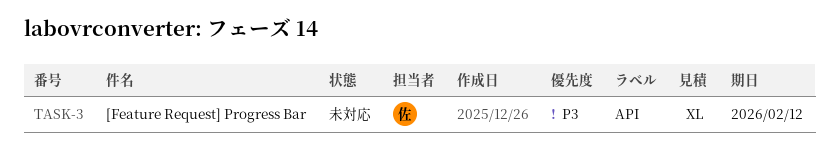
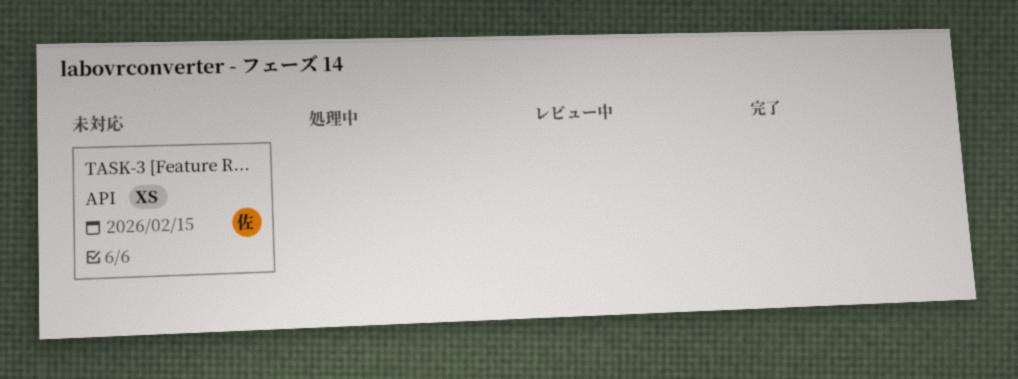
TASK-3, estimate: XL -> XS
TASK-3, due: Feb 12 -> Feb 15

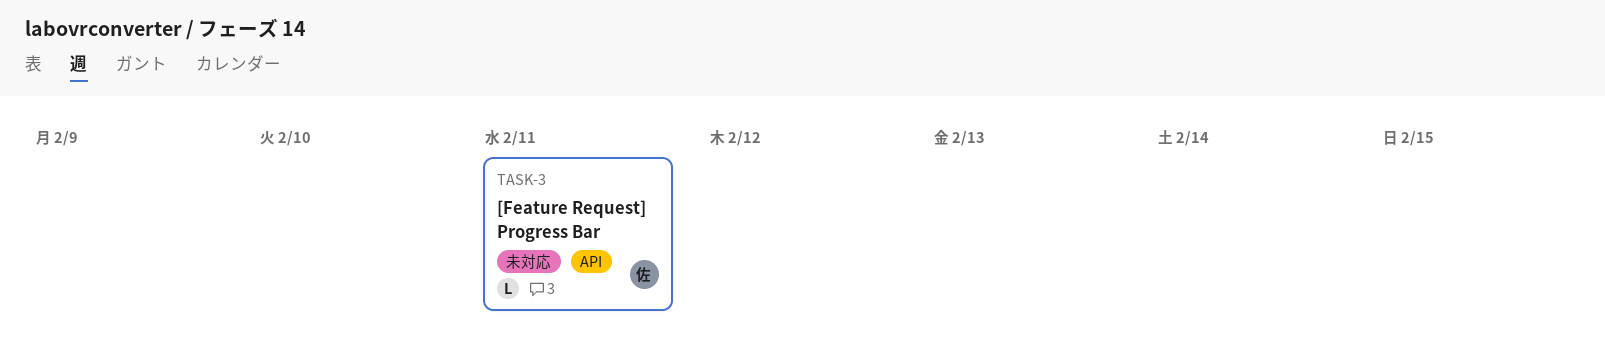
TASK-3, estimate: XS -> L
TASK-3, due: Feb 15 -> Feb 11

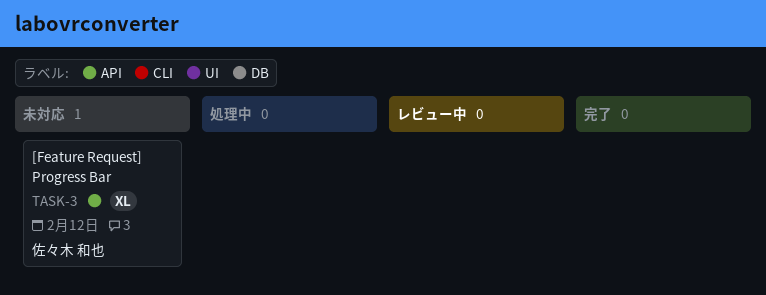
TASK-3, estimate: L -> XL
TASK-3, due: Feb 11 -> Feb 12

